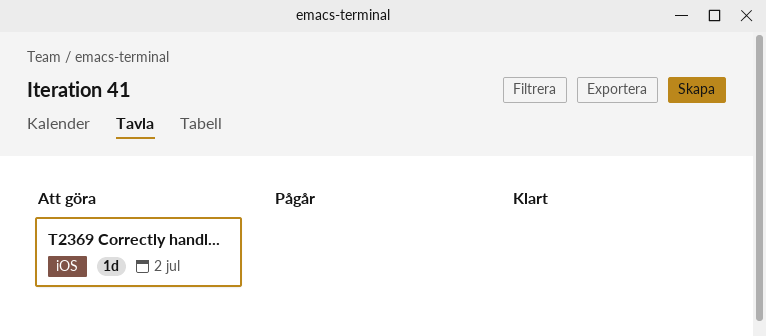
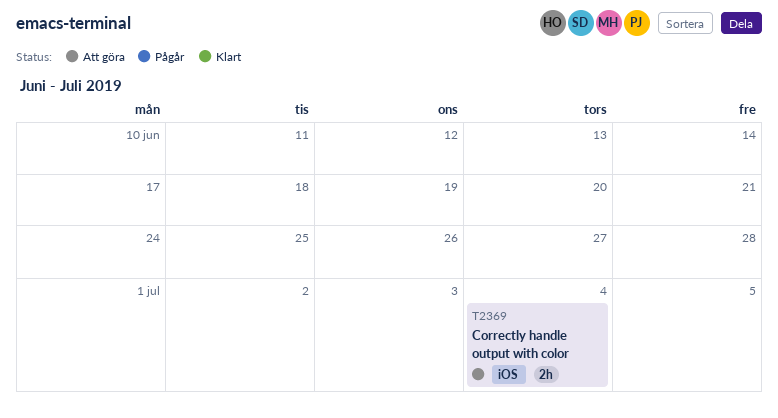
T2369, estimate: 1d -> 2h
T2369, due: Jul 2 -> Jul 4

